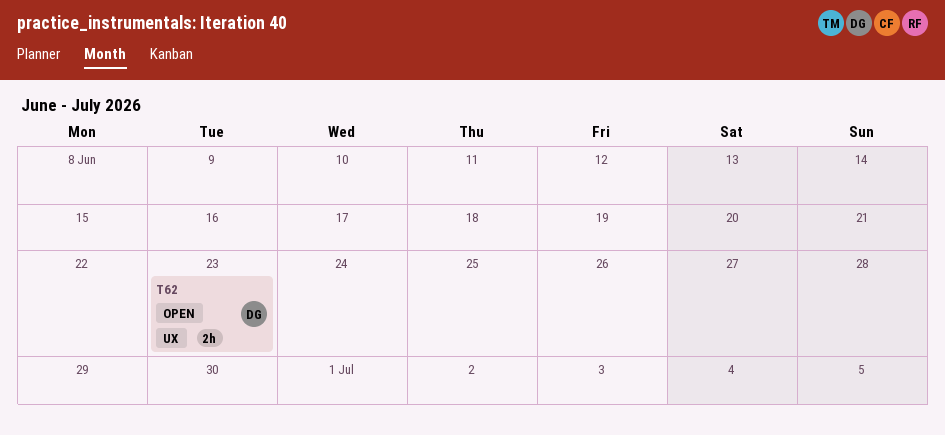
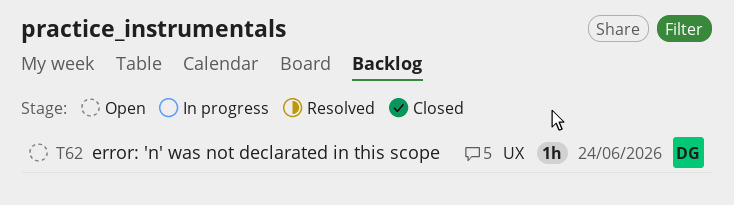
T62, estimate: 2h -> 1h
T62, due: Jun 23 -> Jun 24

